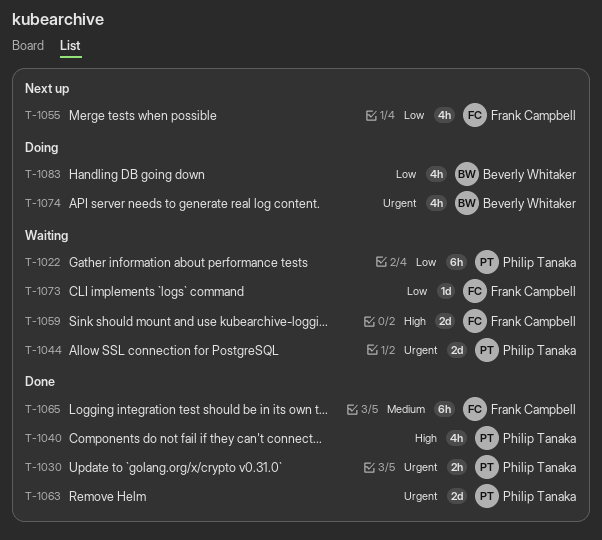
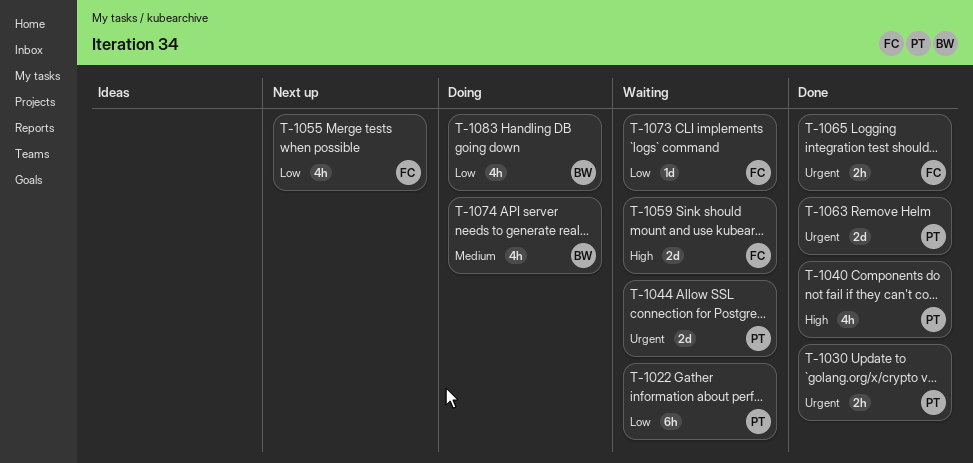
T-1065, priority: Medium -> Urgent
T-1065, estimate: 6h -> 2h
T-1074, priority: Urgent -> Medium

